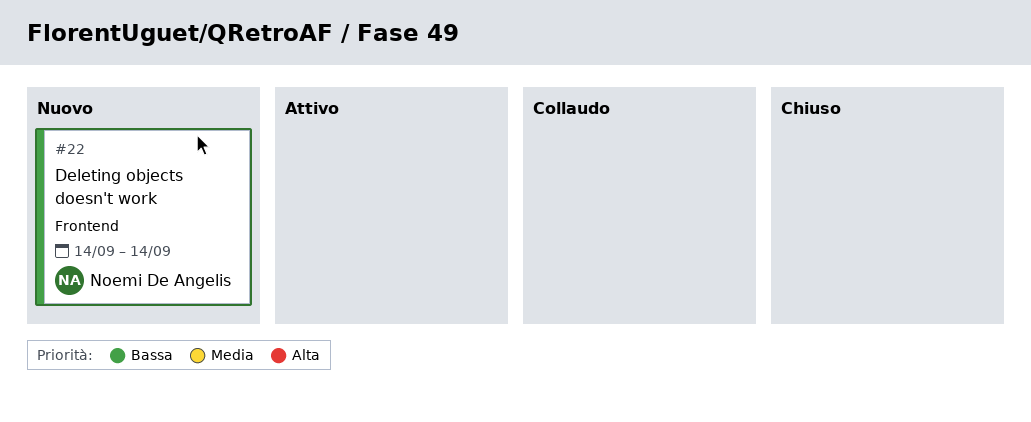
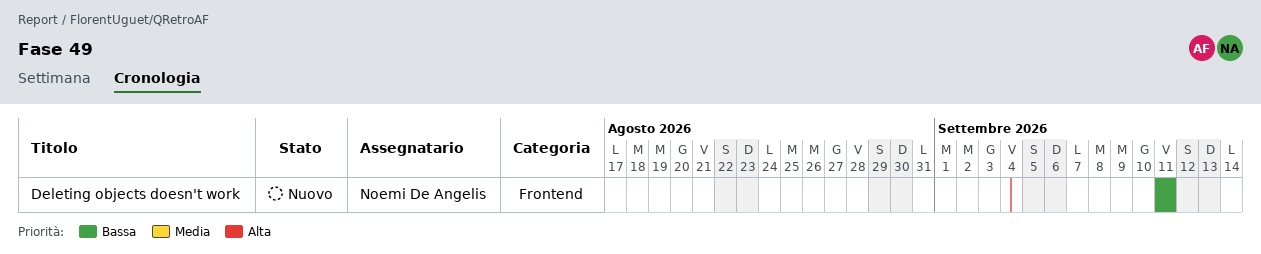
Deleting objects doesn't work, start: Sep 14 -> Sep 11
Deleting objects doesn't work, due: Sep 14 -> Sep 11

